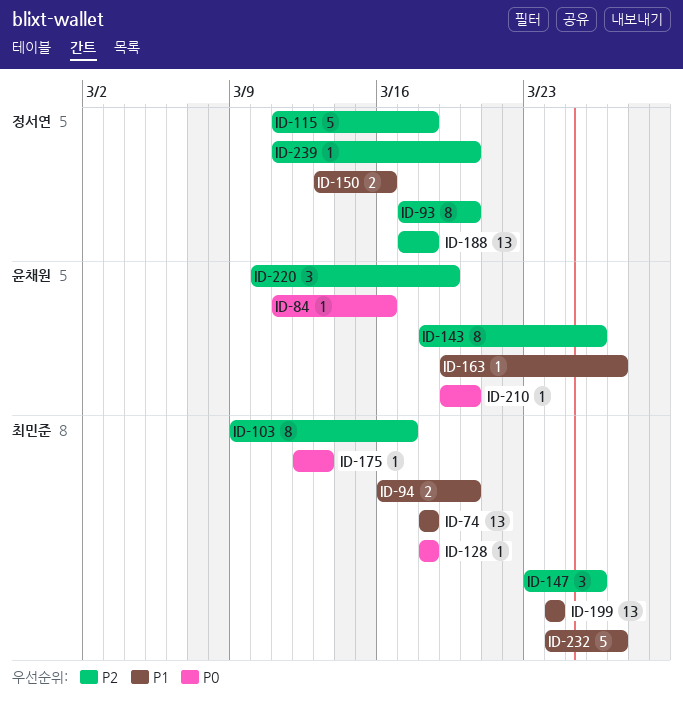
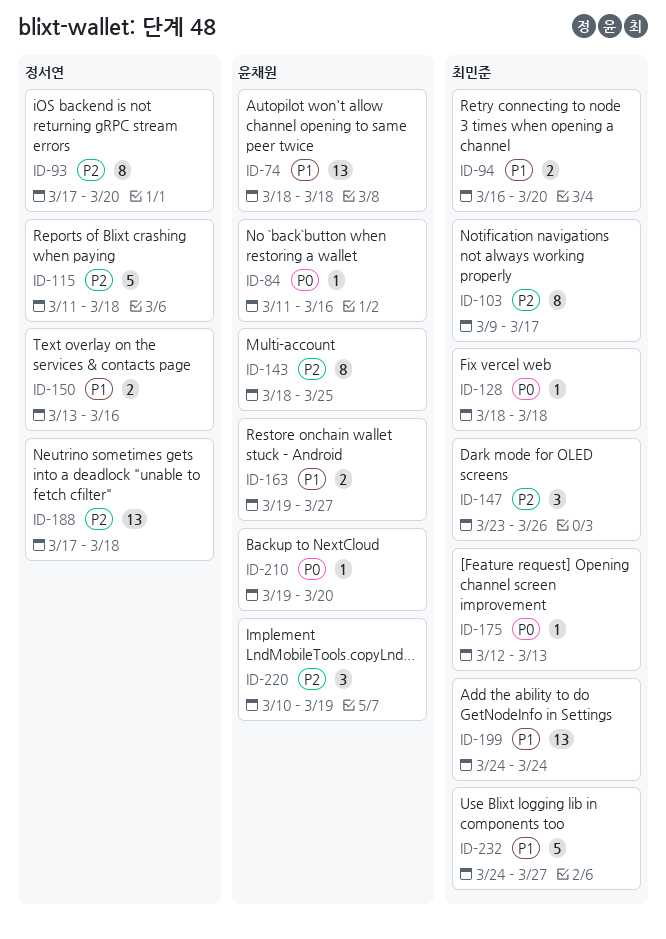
ID-74, owner: 최민준 -> 윤채원
ID-143, due: Mar 26 -> Mar 25
ID-163, estimate: 1 -> 2
ID-239: present -> none

